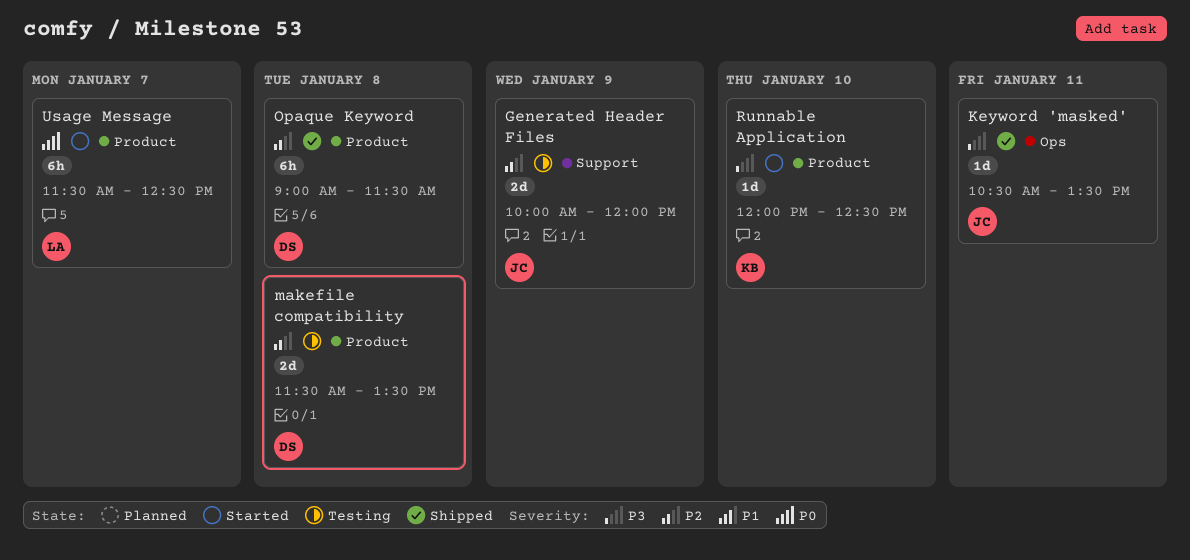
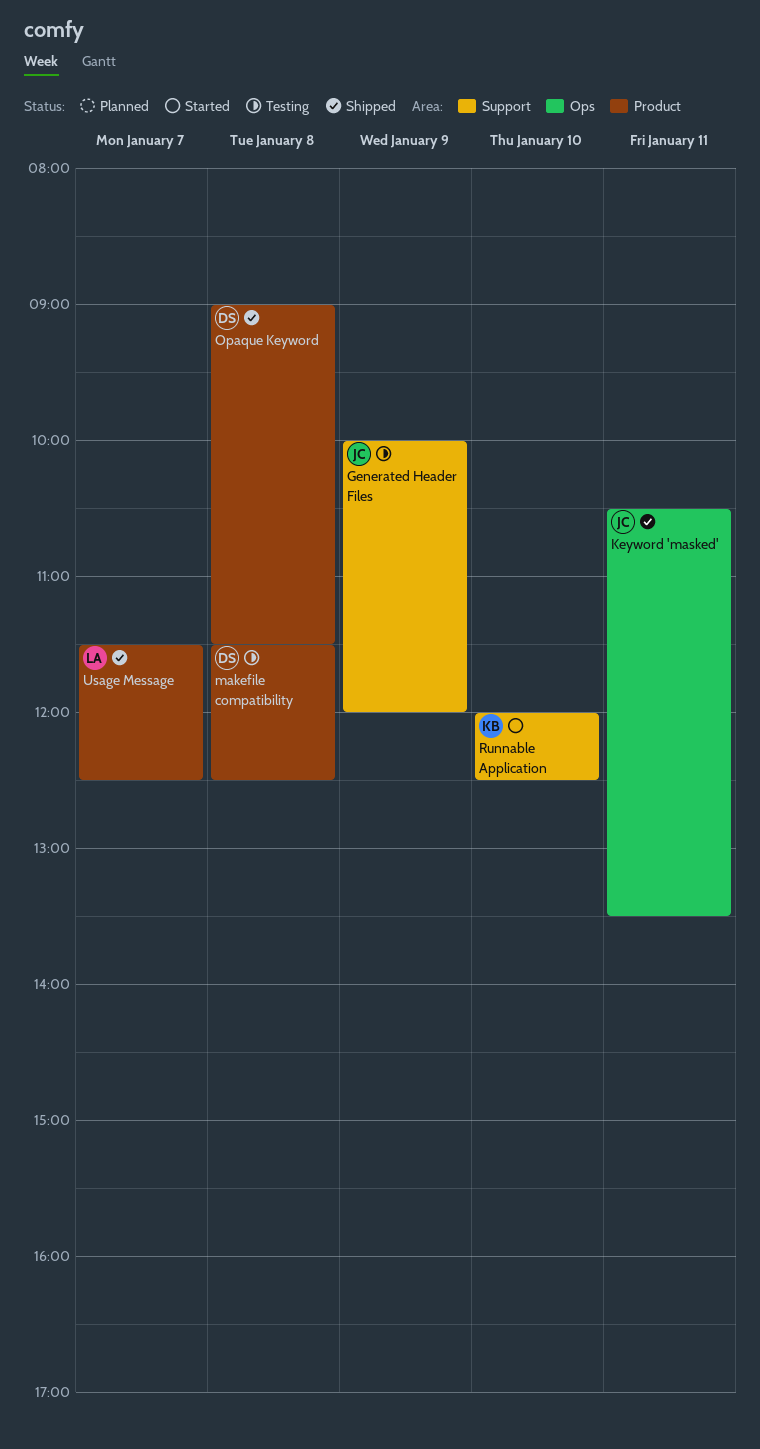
makefile compatibility, ends: 13:30 -> 12:30
Runnable Application, label: Product -> Support
Usage Message, status: Started -> Shipped

